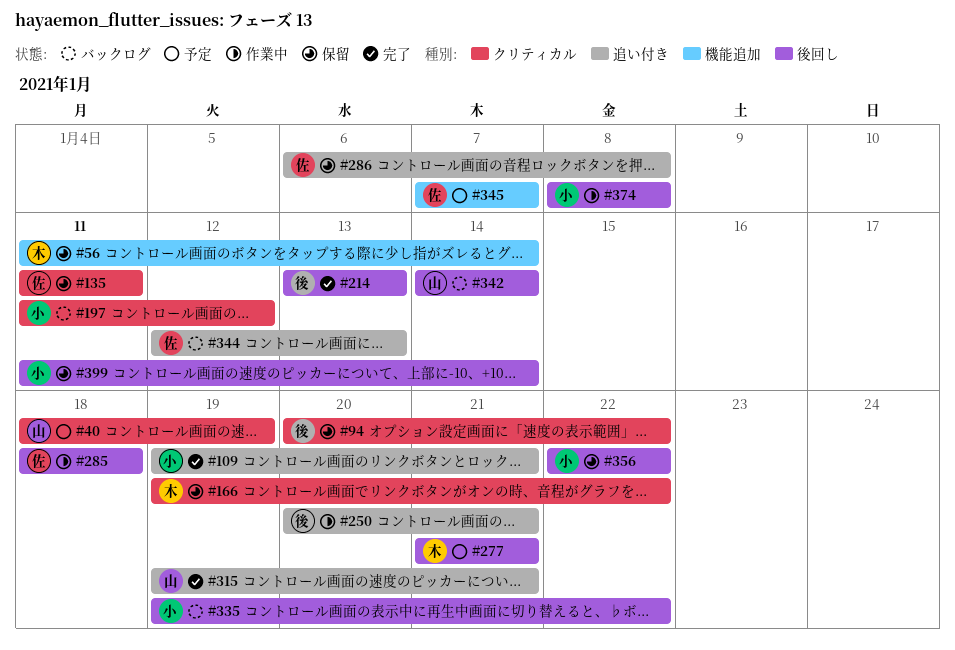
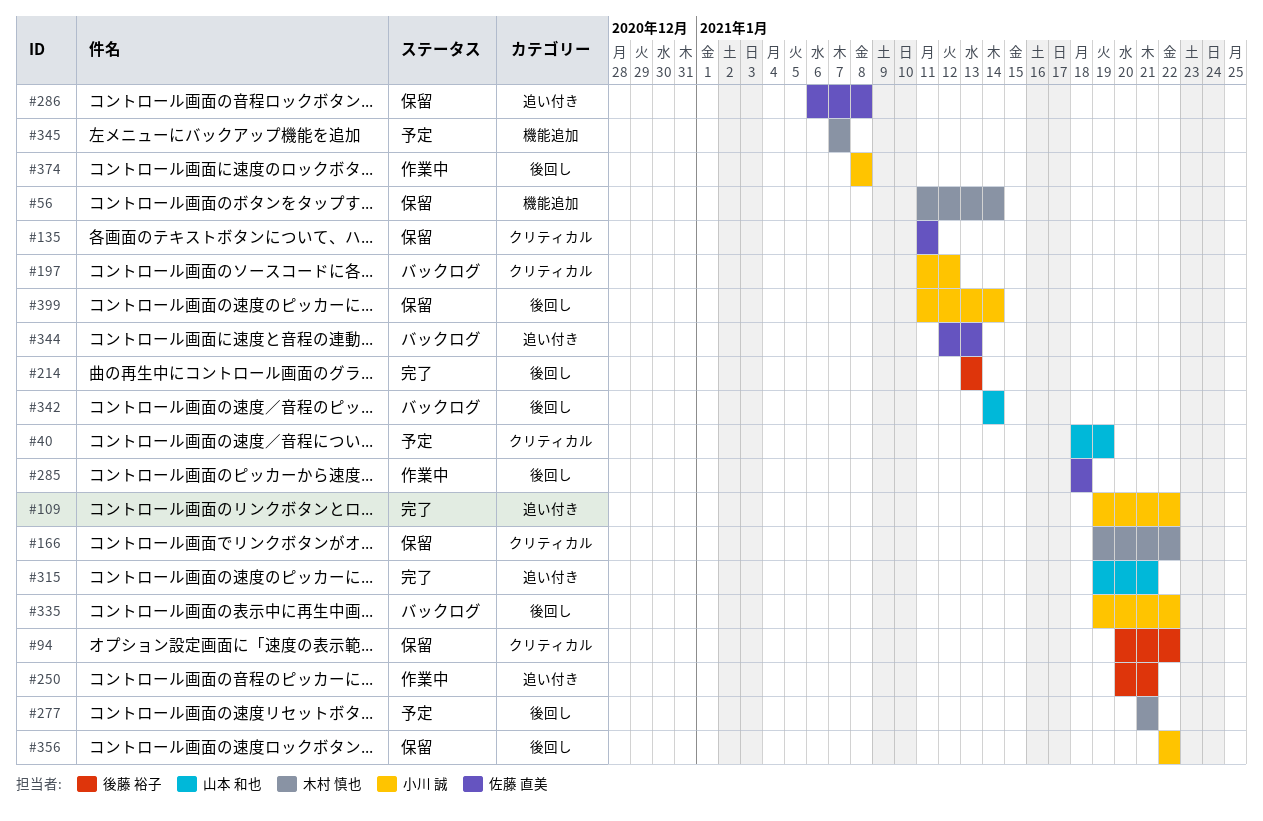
#109, due: Jan 21 -> Jan 22
#345, owner: 佐藤 直美 -> 木村 慎也

